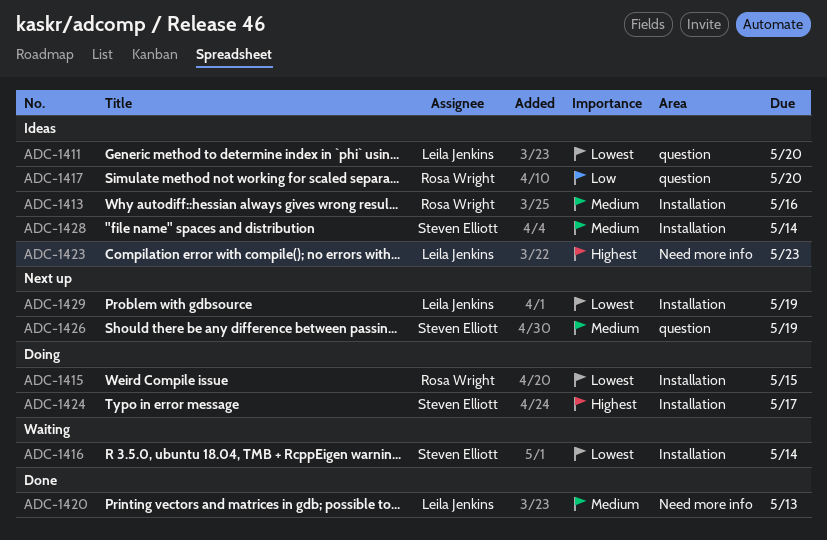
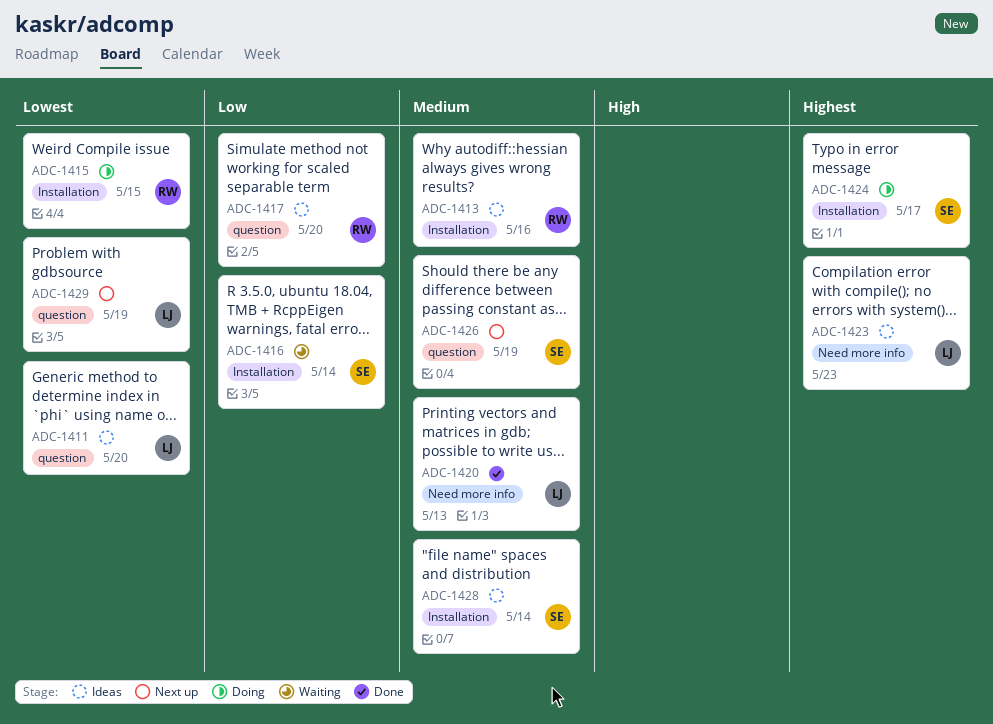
ADC-1416, priority: Lowest -> Low
ADC-1429, label: Installation -> question

